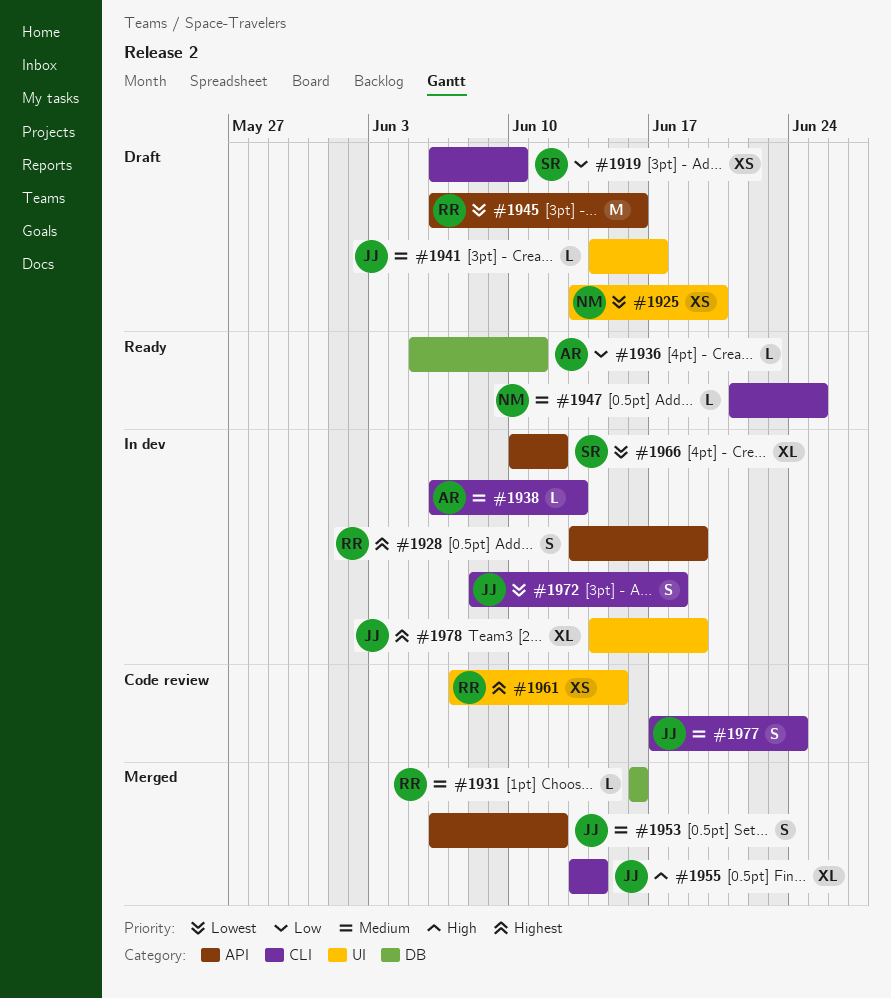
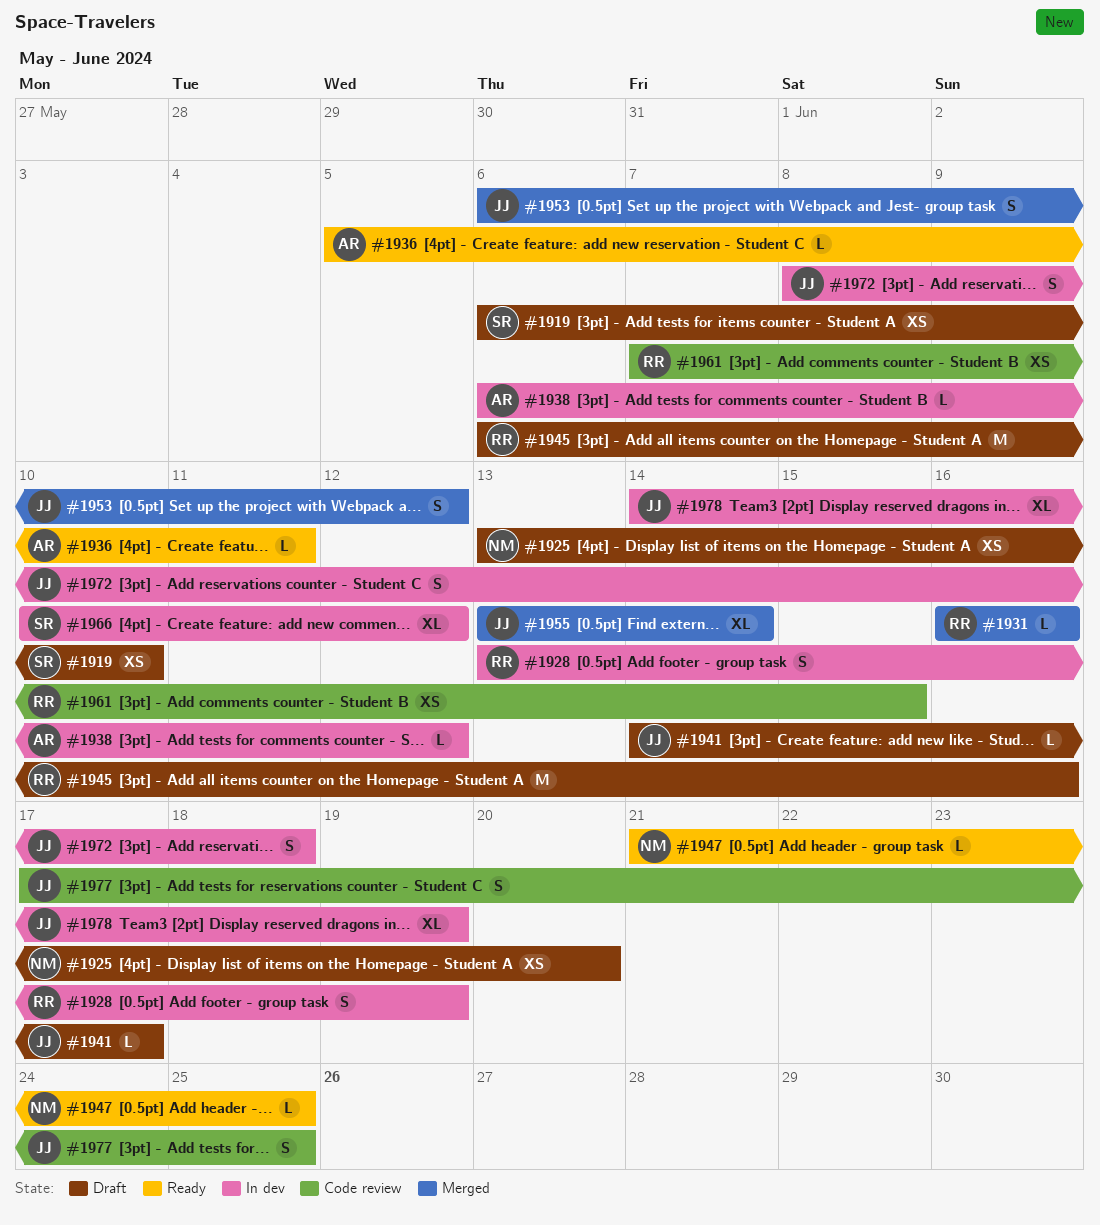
#1938, due: Jun 13 -> Jun 12
#1977, due: Jun 24 -> Jun 25

